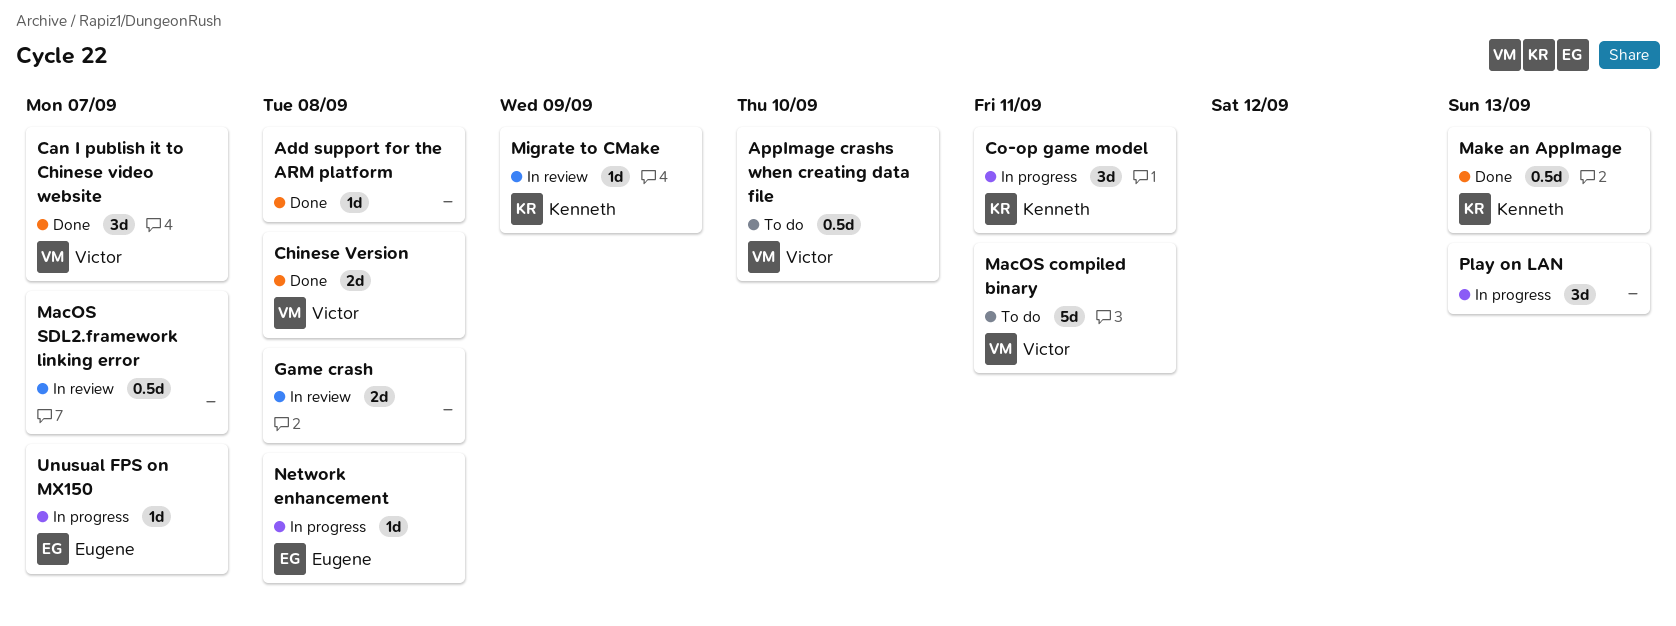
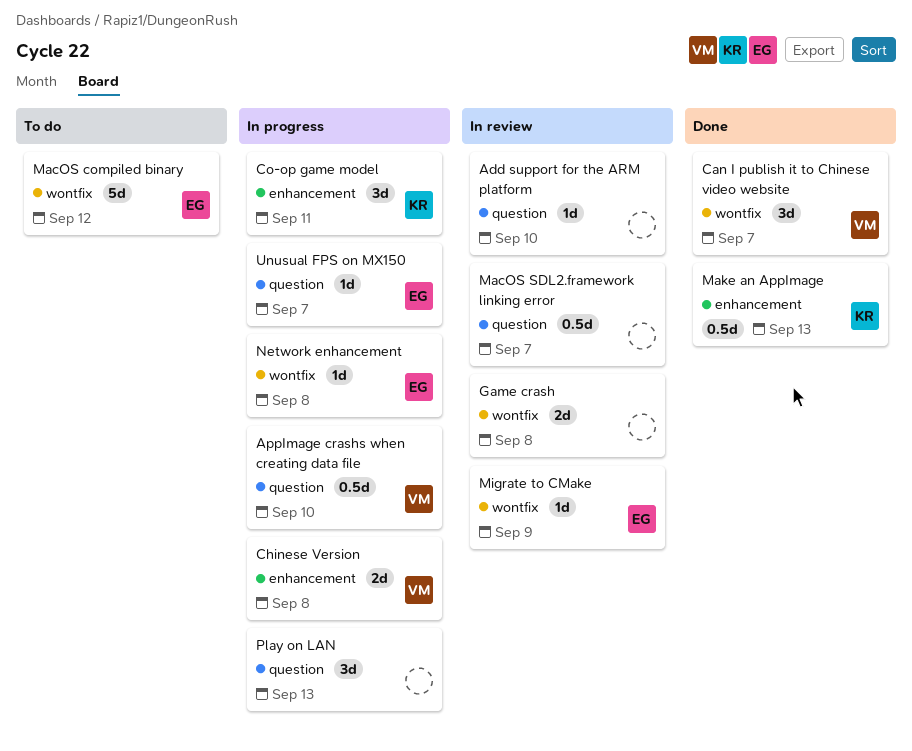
Add support for the ARM platform, status: Done -> In review
Add support for the ARM platform, due: Sep 8 -> Sep 10
AppImage crashs when creating data file, status: To do -> In progress
Chinese Version, status: Done -> In progress
MacOS compiled binary, owner: Victor -> Eugene
MacOS compiled binary, due: Sep 11 -> Sep 12
Migrate to CMake, owner: Kenneth -> Eugene

